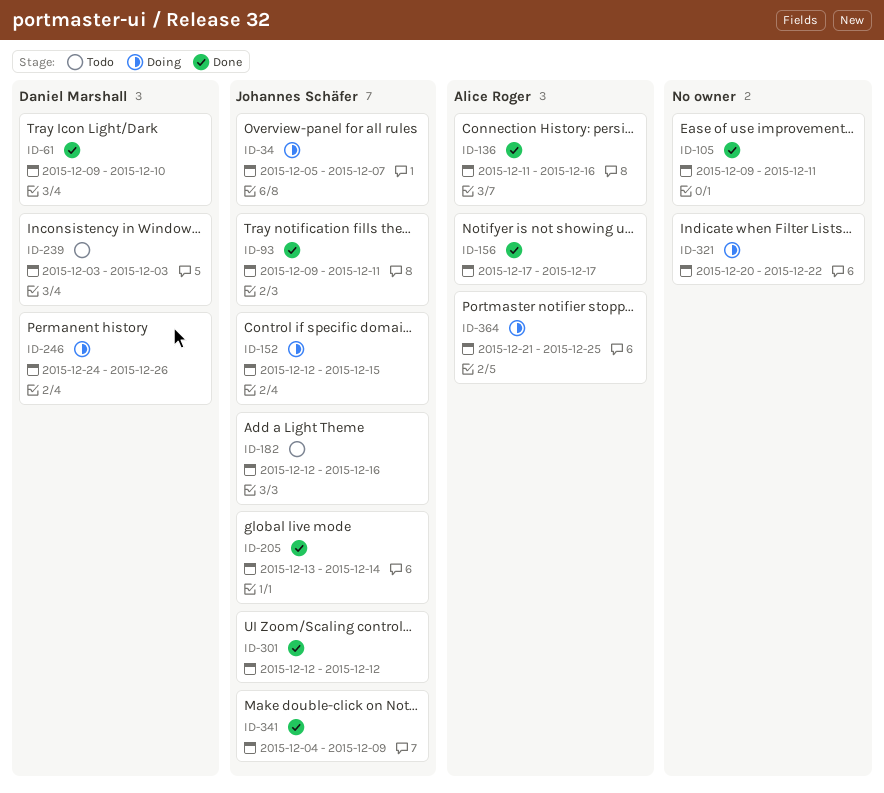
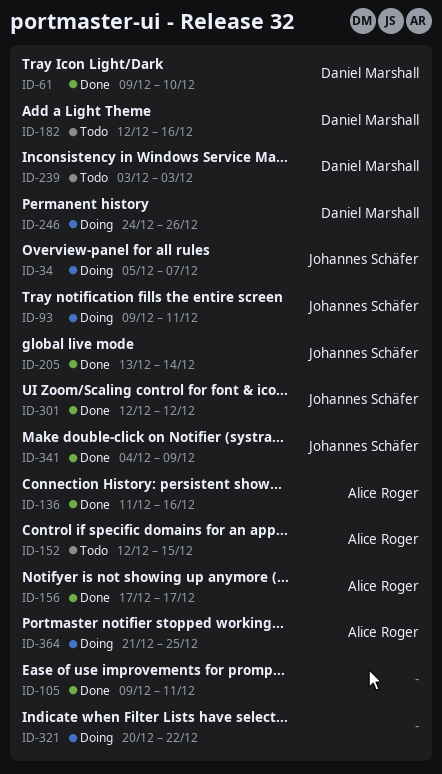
ID-93, status: Done -> Doing
ID-152, status: Doing -> Todo
ID-152, owner: Johannes Schäfer -> Alice Roger
ID-182, owner: Johannes Schäfer -> Daniel Marshall

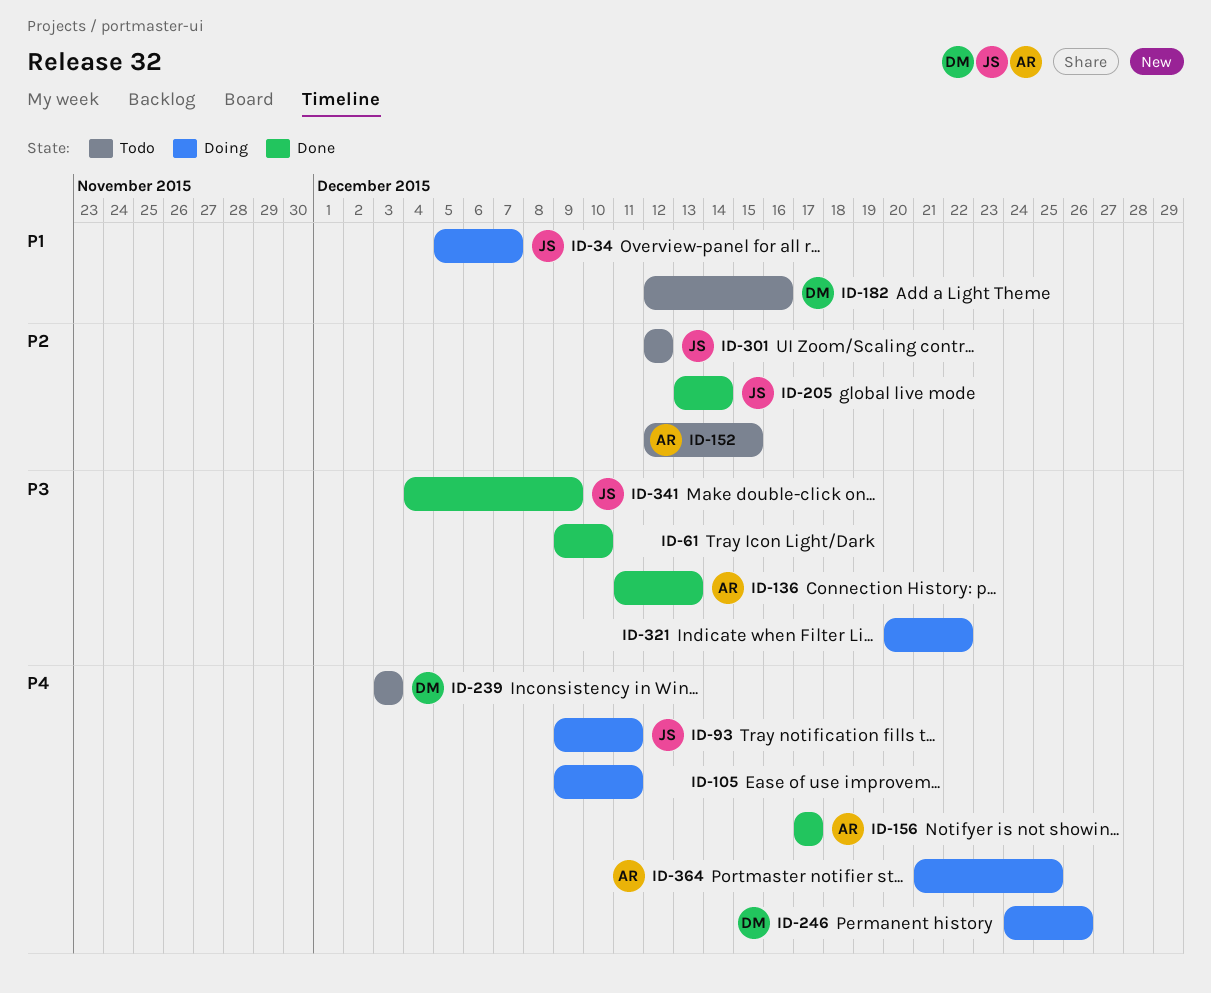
ID-61, owner: Daniel Marshall -> none
ID-105, status: Done -> Doing
ID-136, due: Dec 16 -> Dec 13
ID-301, status: Done -> Todo

